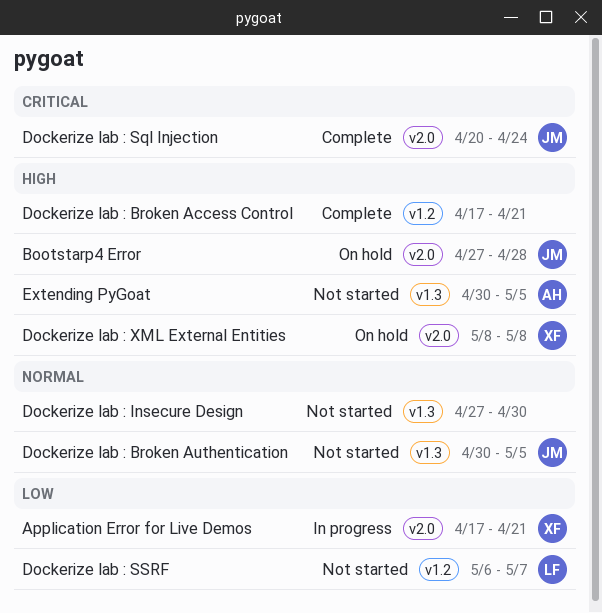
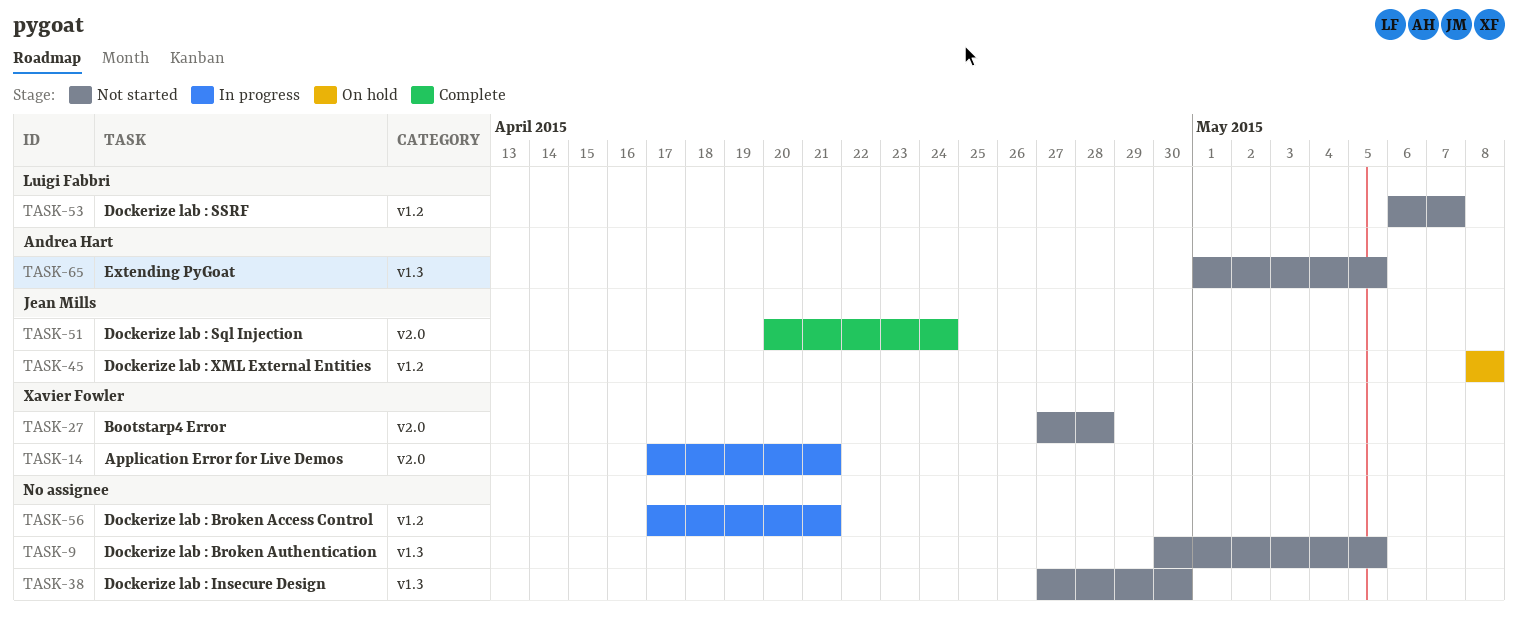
Bootstarp4 Error, status: On hold -> Not started
Bootstarp4 Error, owner: Jean Mills -> Xavier Fowler
Dockerize lab : Broken Access Control, status: Complete -> In progress
Dockerize lab : Broken Authentication, owner: Jean Mills -> none
Dockerize lab : XML External Entities, owner: Xavier Fowler -> Jean Mills
Dockerize lab : XML External Entities, label: v2.0 -> v1.2
Extending PyGoat, start: Apr 30 -> May 1

